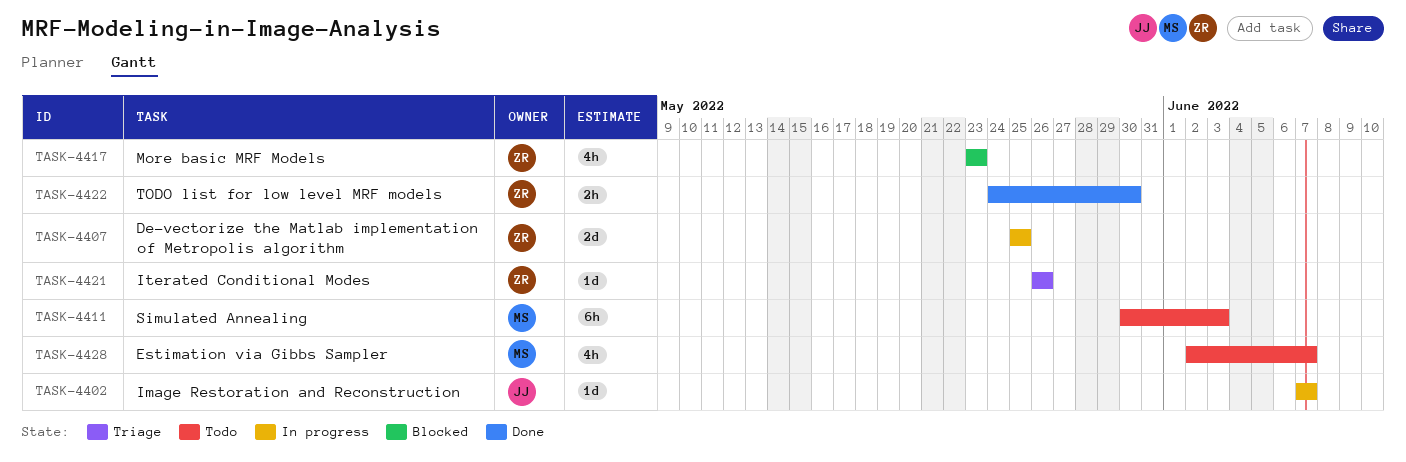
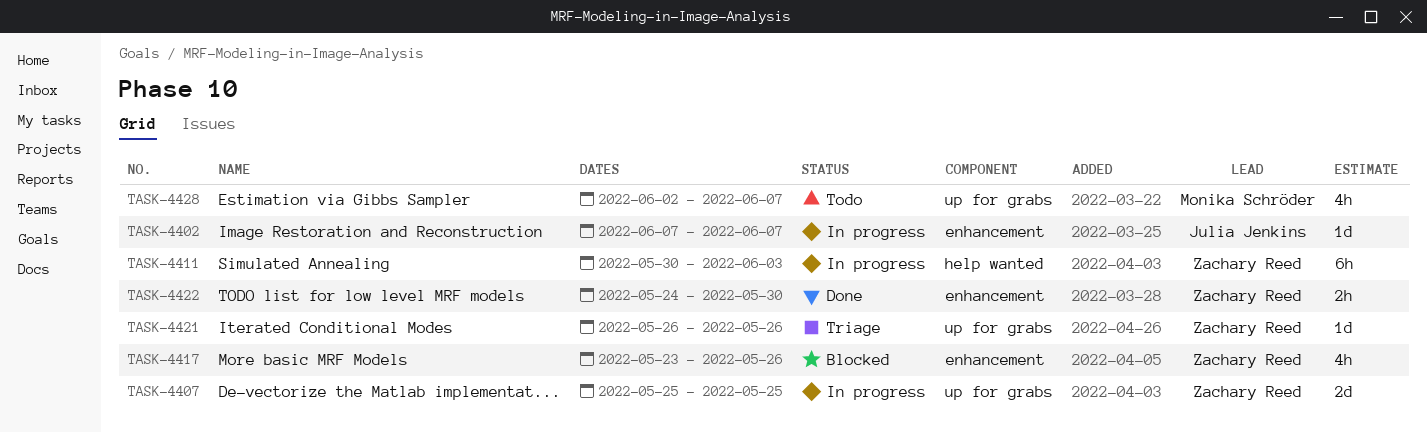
TASK-4411, status: Todo -> In progress
TASK-4411, owner: Monika Schröder -> Zachary Reed
TASK-4417, due: May 23 -> May 26

